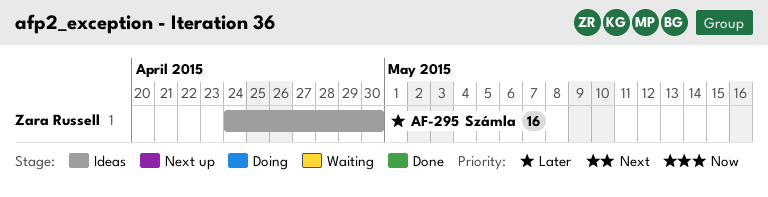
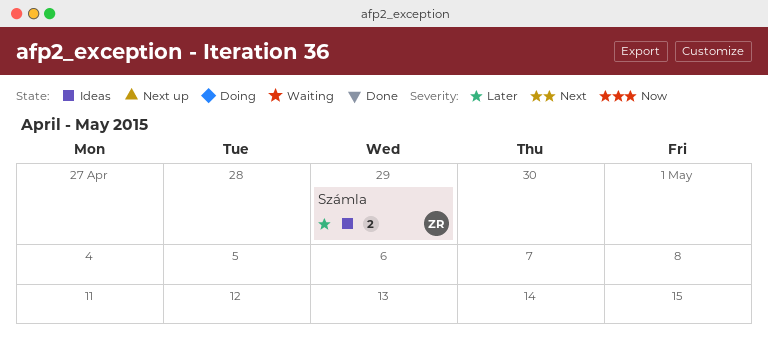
Számla, estimate: 16 -> 2
Számla, due: Apr 30 -> Apr 29

